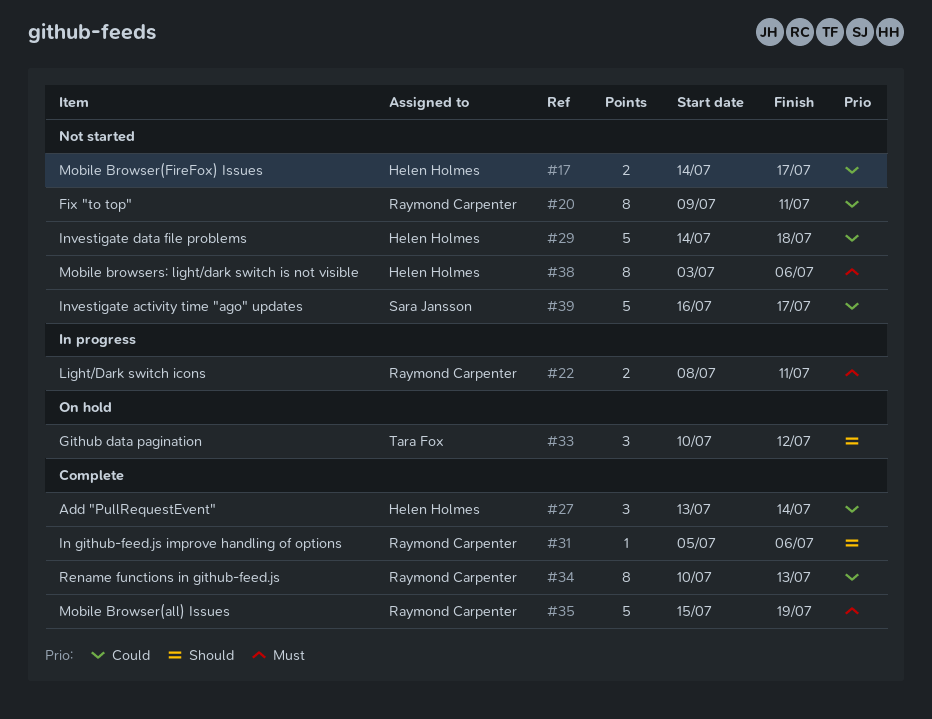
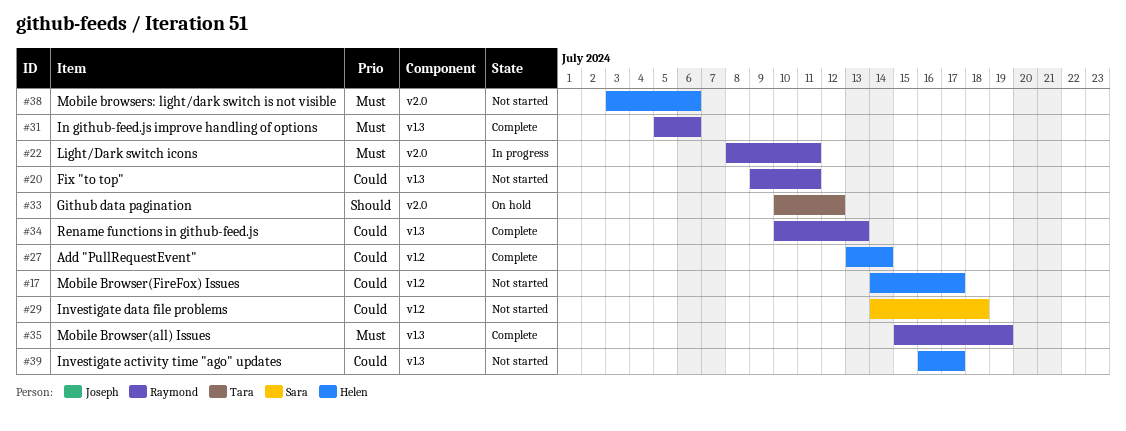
#29, owner: Helen Holmes -> Sara Jansson
#31, priority: Should -> Must
#39, owner: Sara Jansson -> Helen Holmes

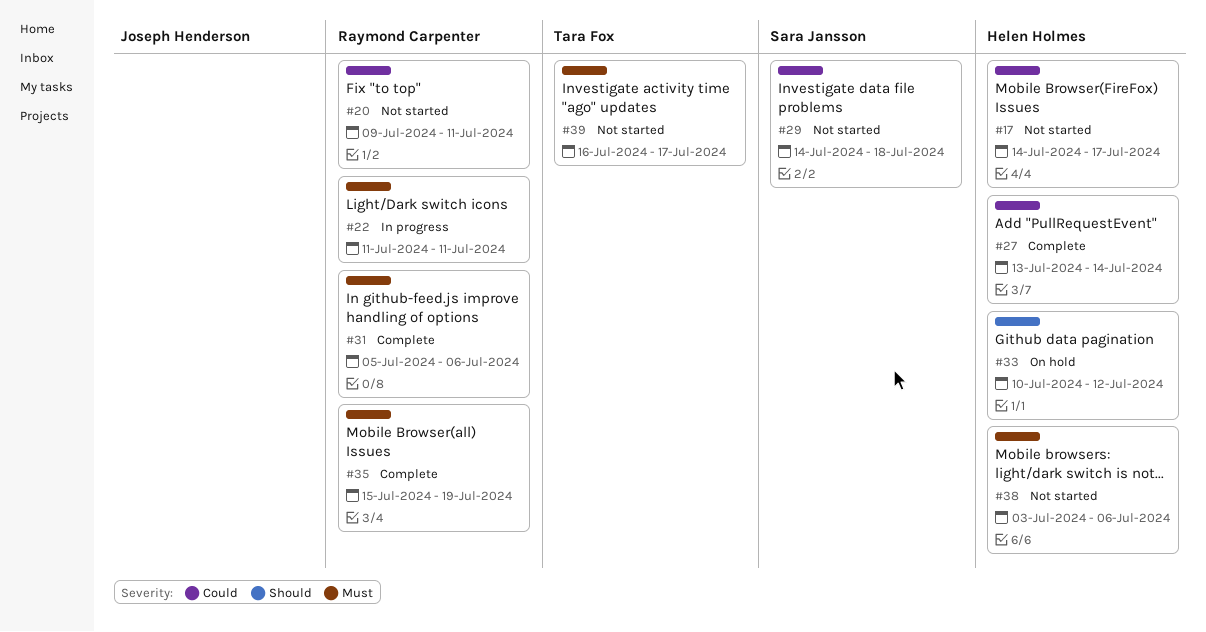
#22, start: Jul 8 -> Jul 11
#33, owner: Tara Fox -> Helen Holmes
#34: present -> none
#39, owner: Helen Holmes -> Tara Fox
#39, priority: Could -> Must

